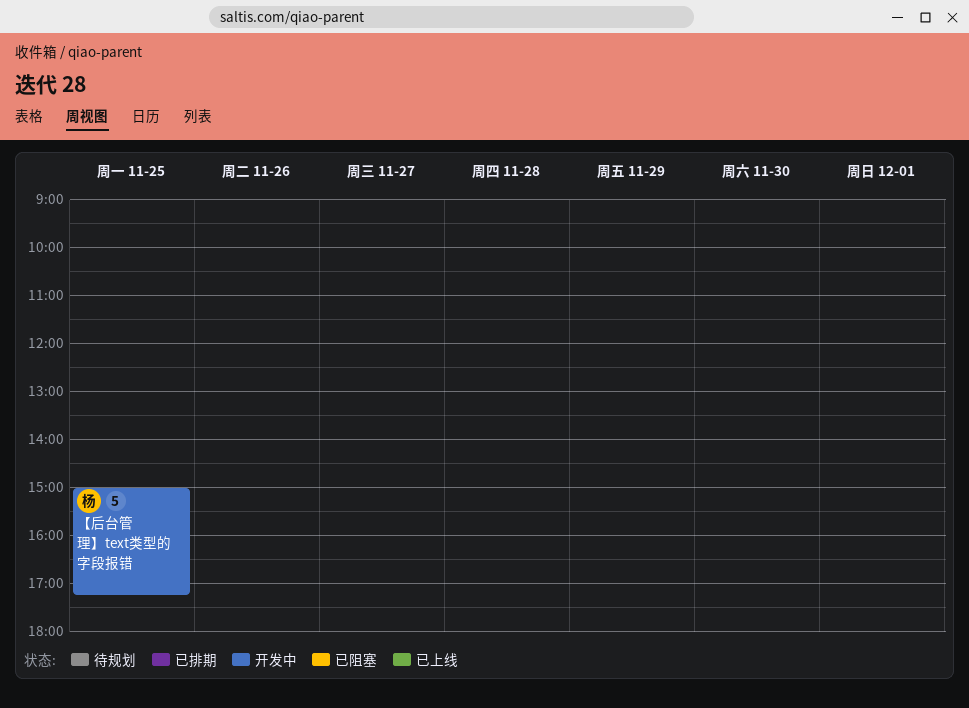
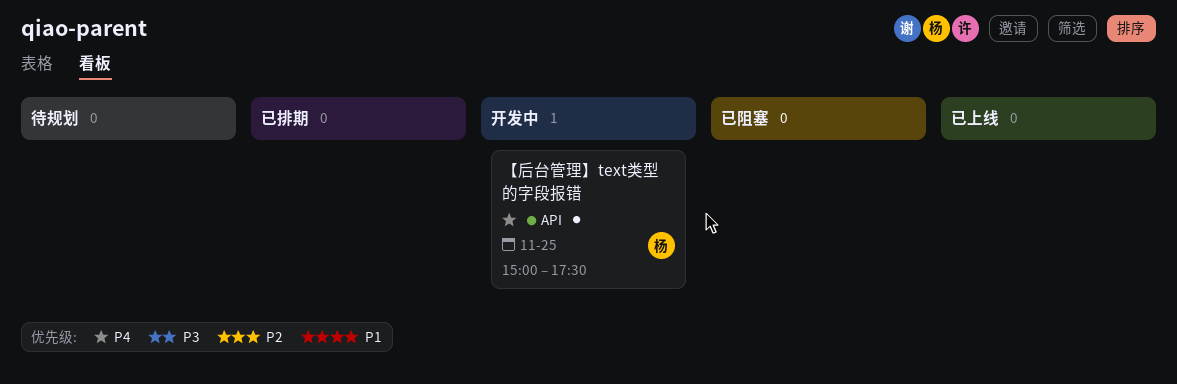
【后台管理】text类型的字段报错, estimate: 5 -> 1
【后台管理】text类型的字段报错, ends: 17:15 -> 17:30

